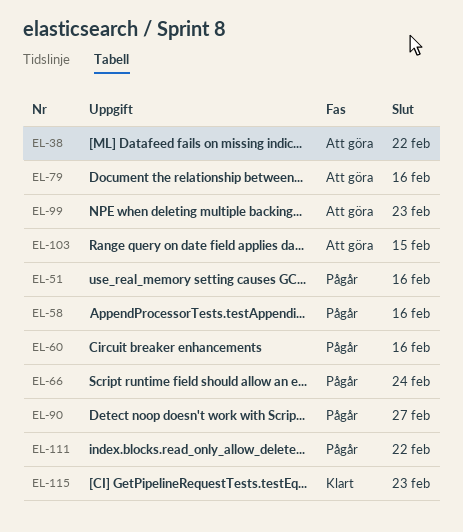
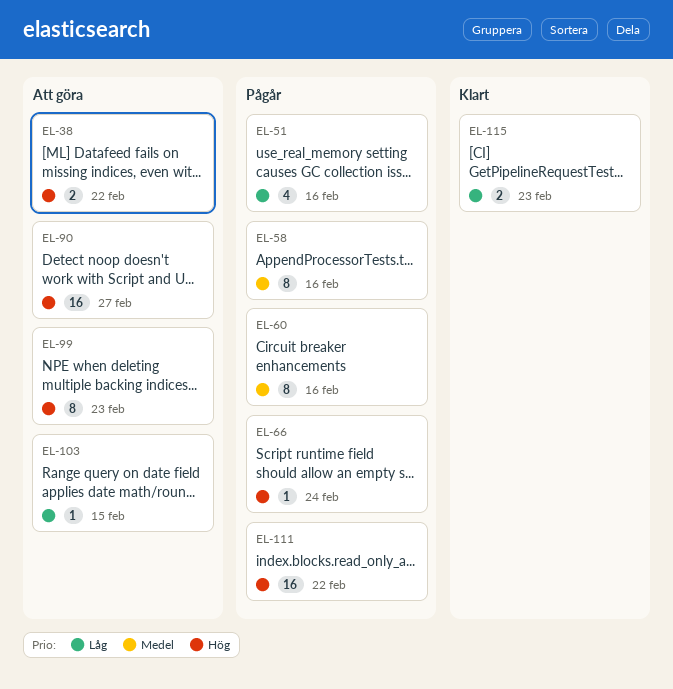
EL-79: present -> none
EL-90, status: Pågår -> Att göra

